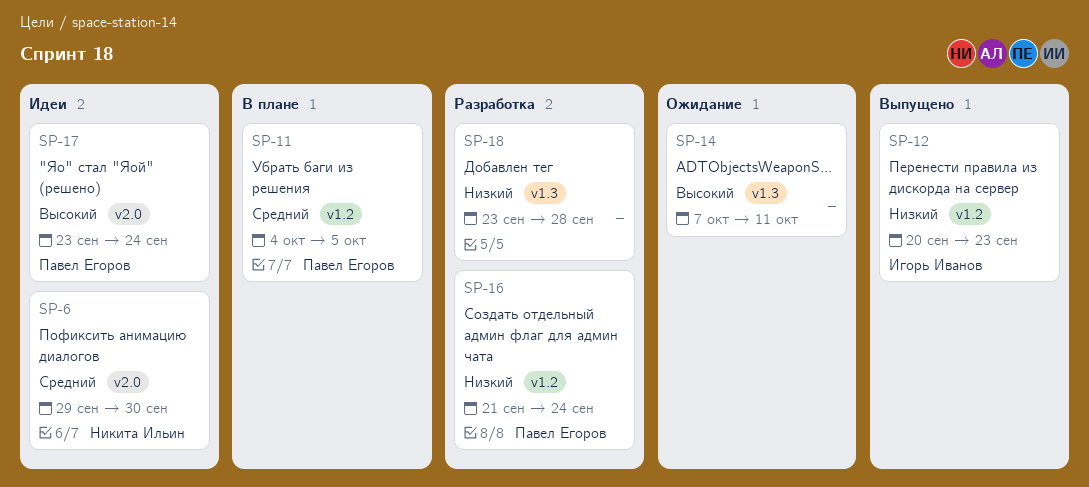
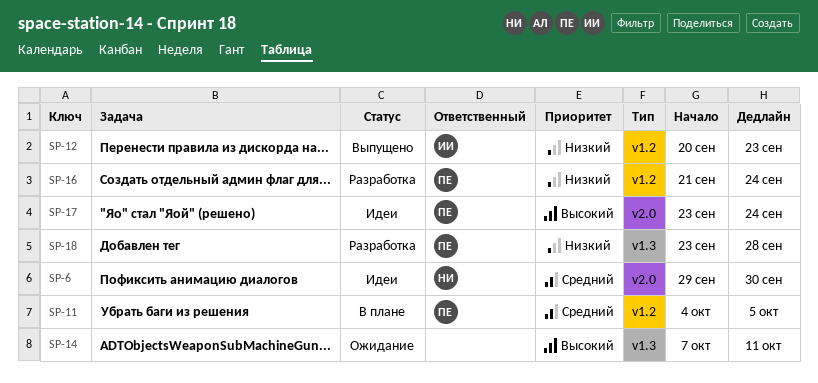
SP-18, owner: none -> Павел Егоров

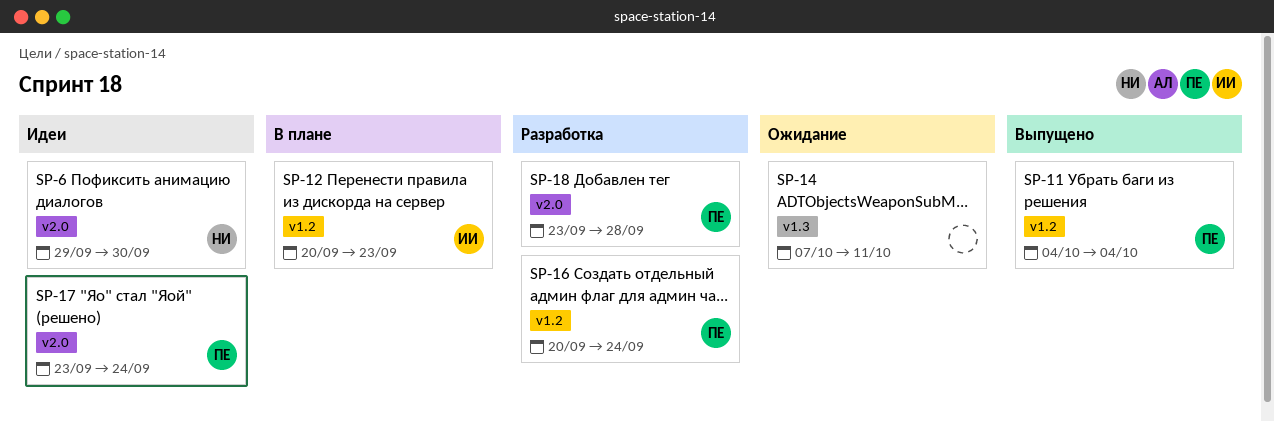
SP-11, status: В плане -> Выпущено
SP-11, due: Oct 5 -> Oct 4
SP-12, status: Выпущено -> В плане
SP-16, start: Sep 21 -> Sep 20
SP-18, label: v1.3 -> v2.0

